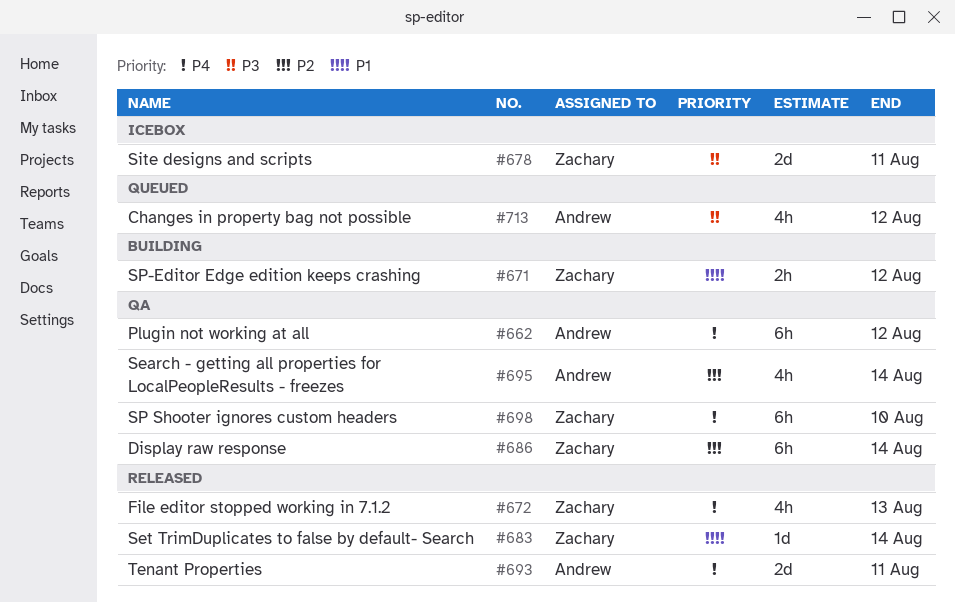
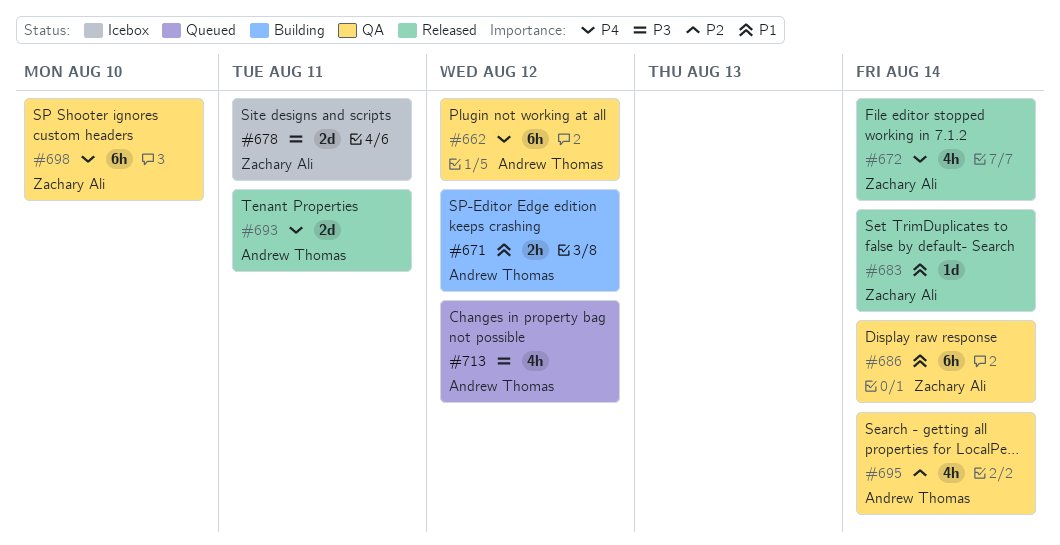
#671, owner: Zachary Ali -> Andrew Thomas
#672, due: Aug 13 -> Aug 14
#686, priority: P2 -> P1

